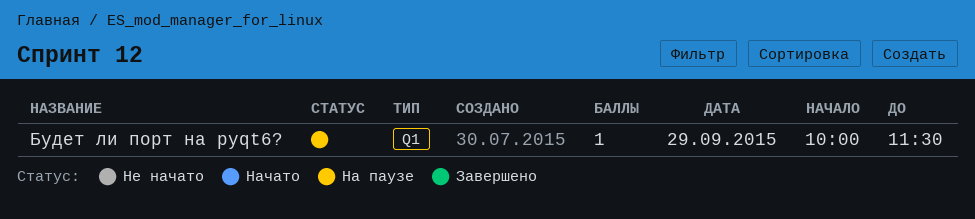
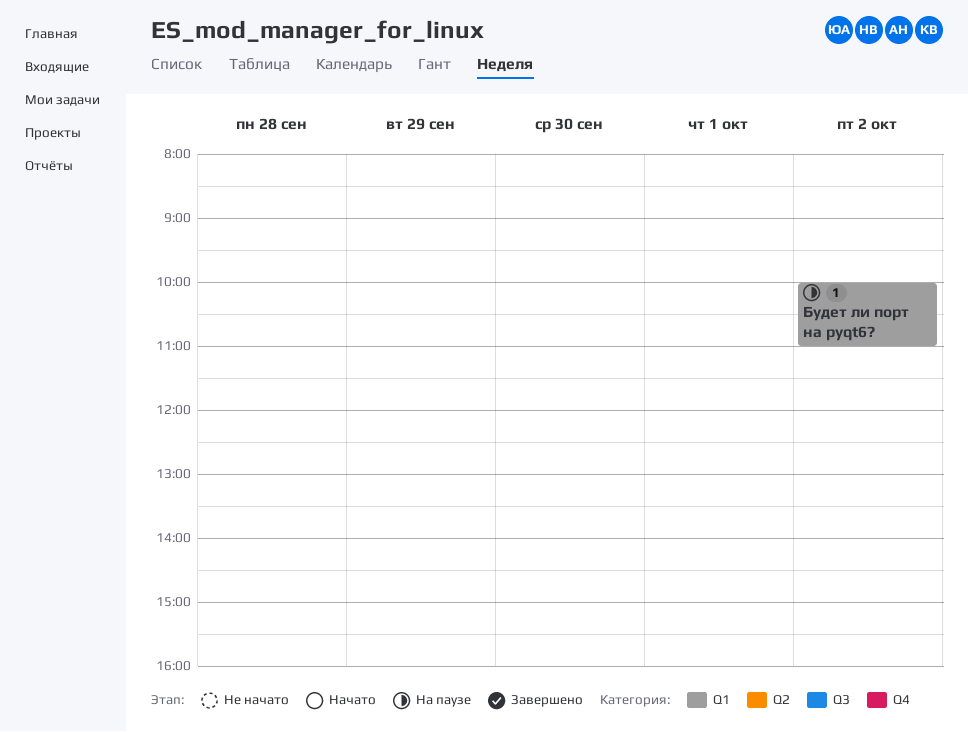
Будет ли порт на pyqt6?, day: Sep 29 -> Oct 2
Будет ли порт на pyqt6?, ends: 11:30 -> 11:00

